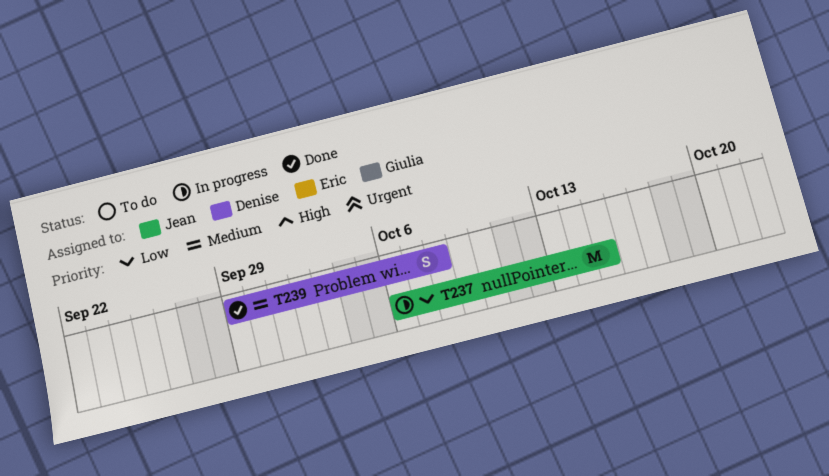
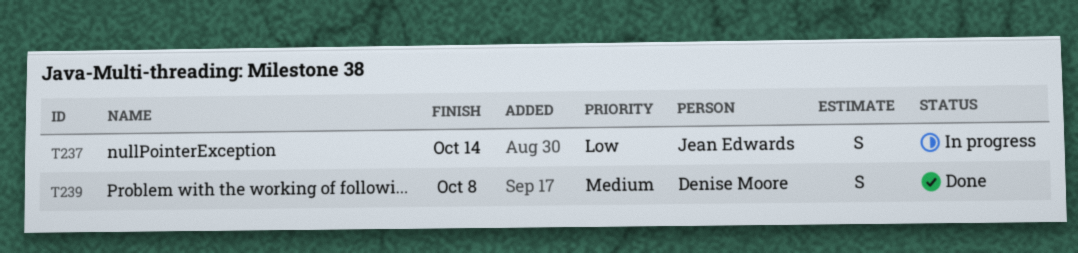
T237, estimate: M -> S
T237, due: Oct 15 -> Oct 14

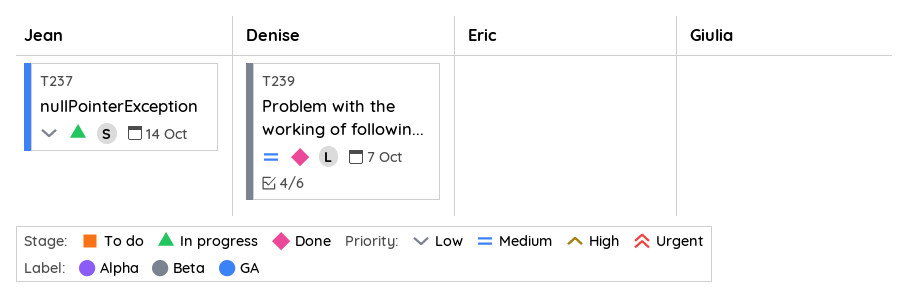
T239, estimate: S -> L
T239, due: Oct 8 -> Oct 7

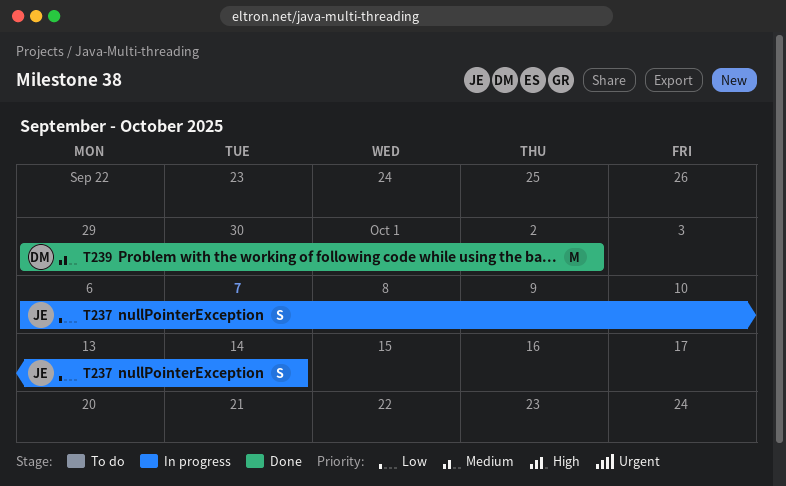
T239, estimate: L -> M
T239, due: Oct 7 -> Oct 2

